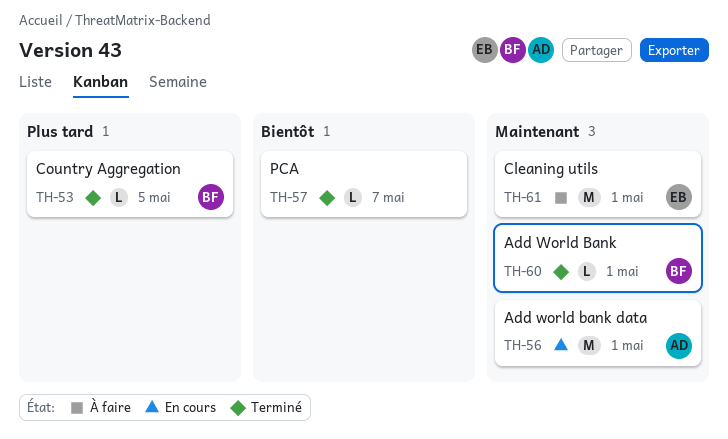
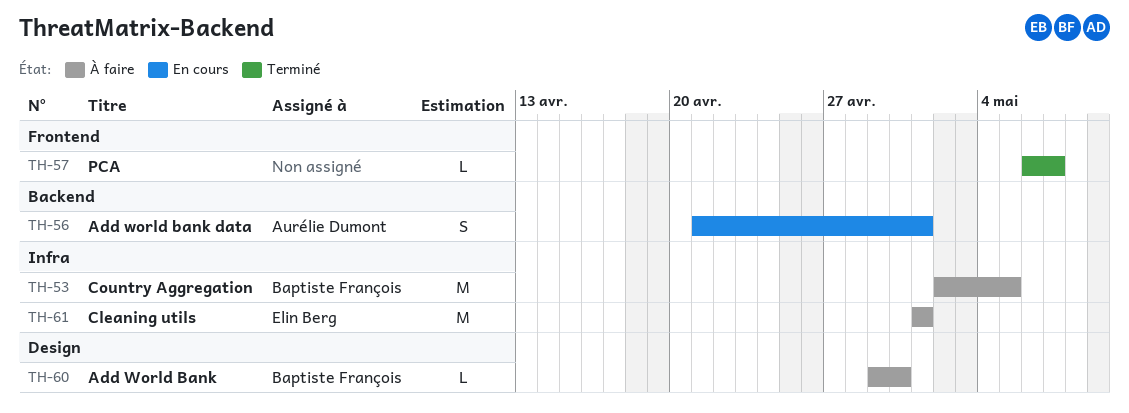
TH-53, status: Terminé -> À faire
TH-53, estimate: L -> M
TH-56, estimate: M -> S
TH-60, status: Terminé -> À faire
TH-60, due: May 1 -> Apr 30

